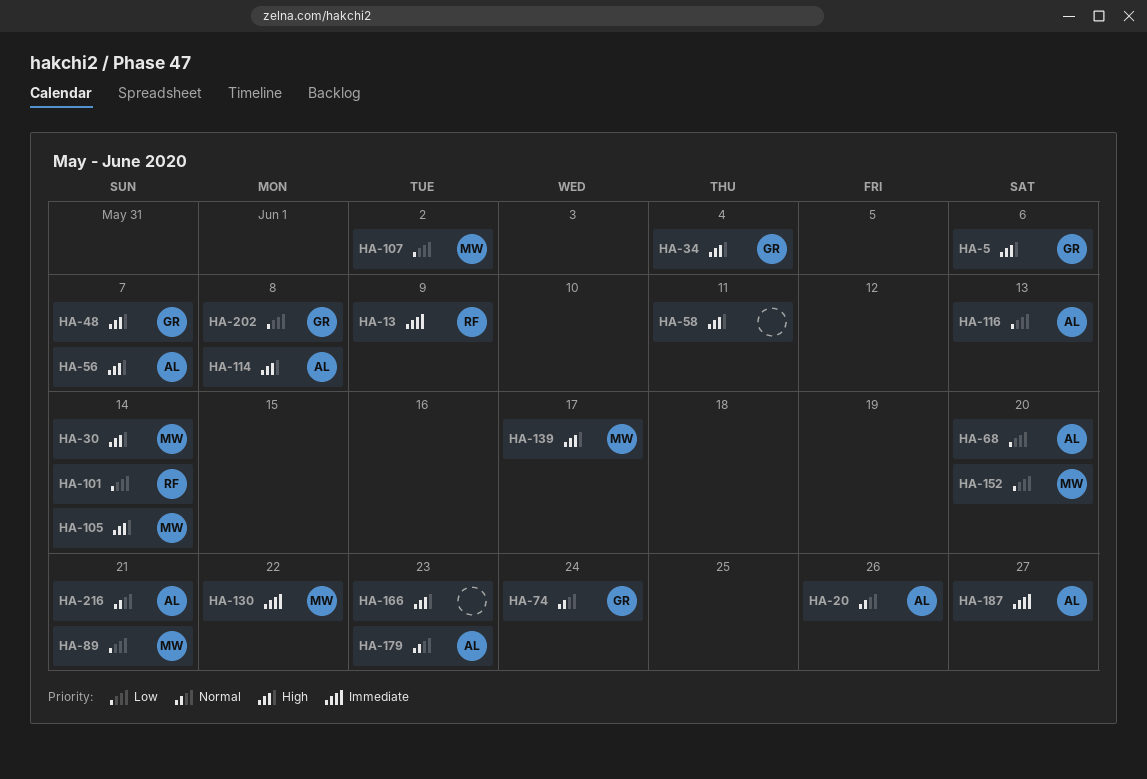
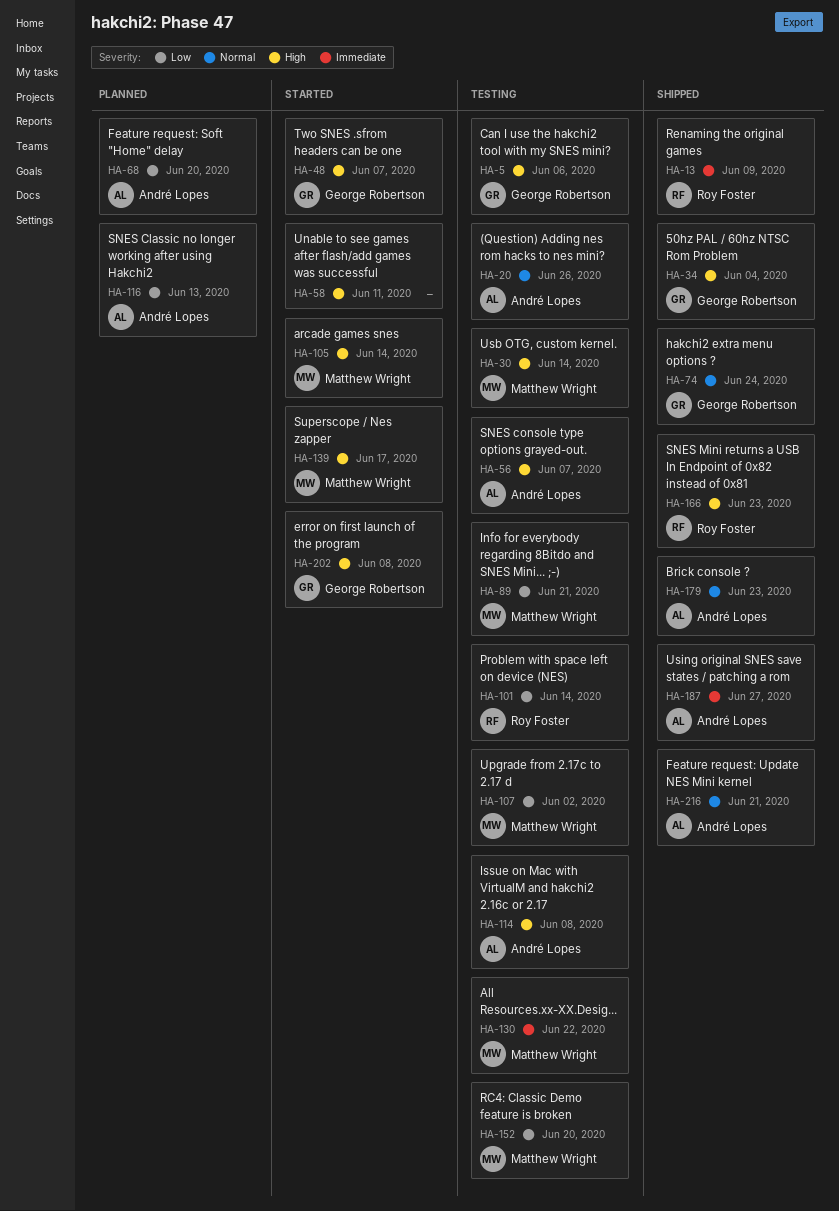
HA-166, owner: none -> Roy Foster
HA-202, priority: Low -> High

